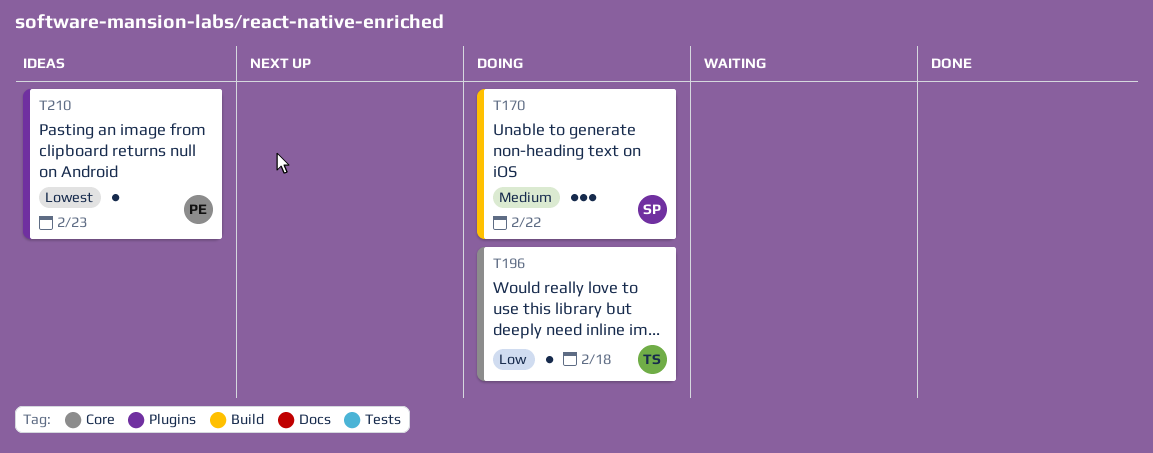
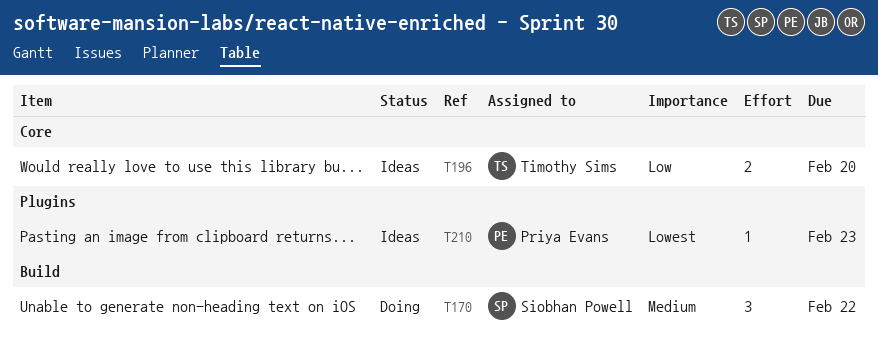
T196, status: Doing -> Ideas
T196, estimate: 1 -> 2
T196, due: Feb 18 -> Feb 20

